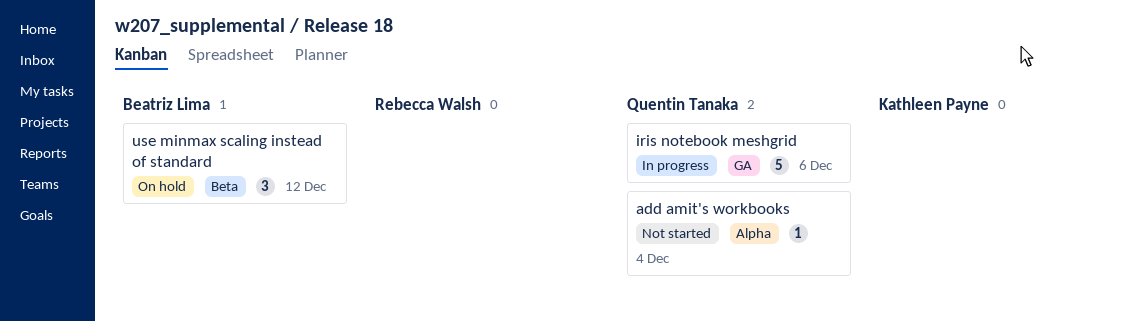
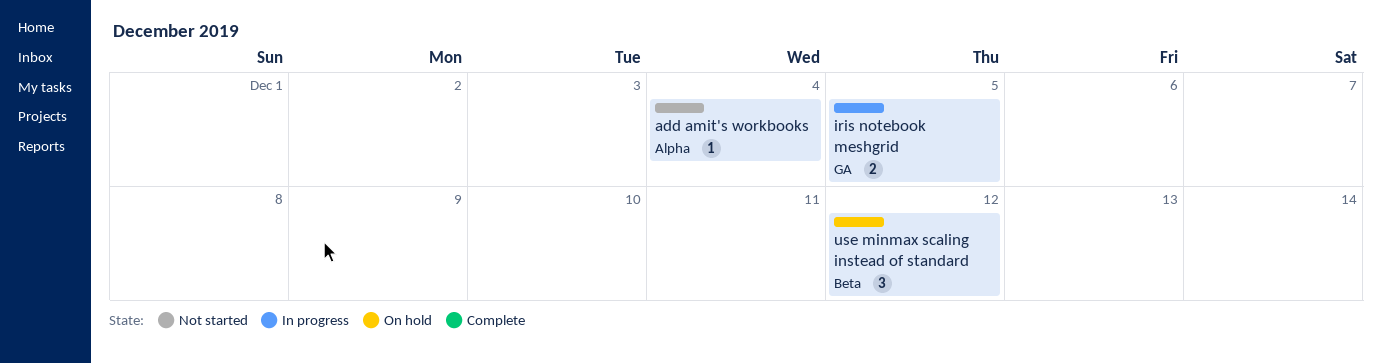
iris notebook meshgrid, estimate: 5 -> 2
iris notebook meshgrid, due: Dec 6 -> Dec 5

